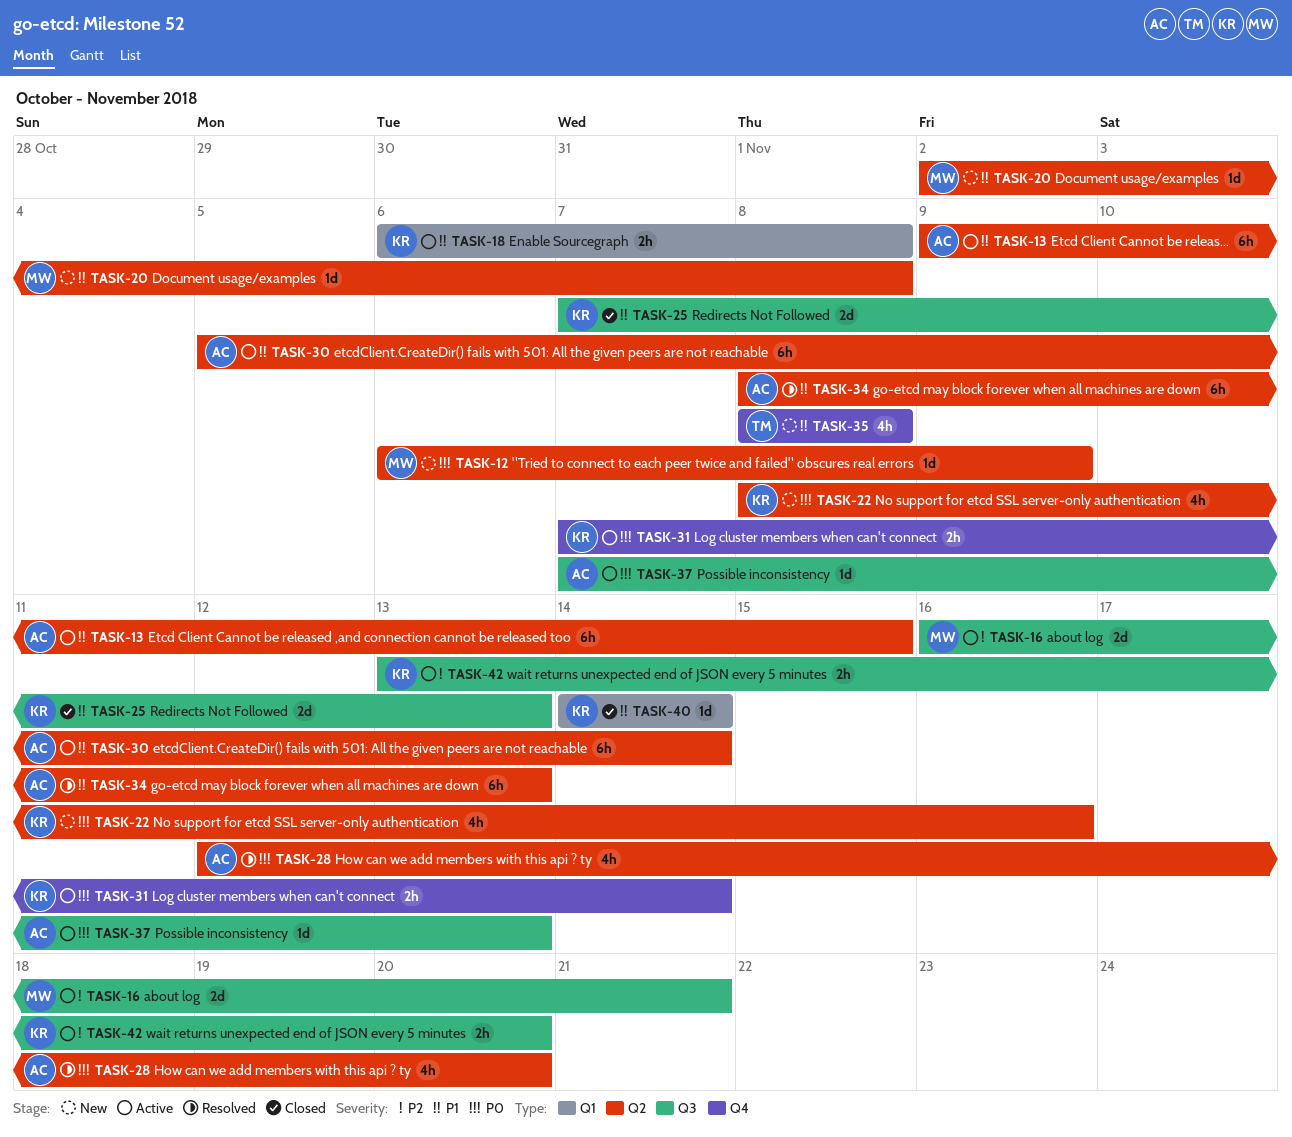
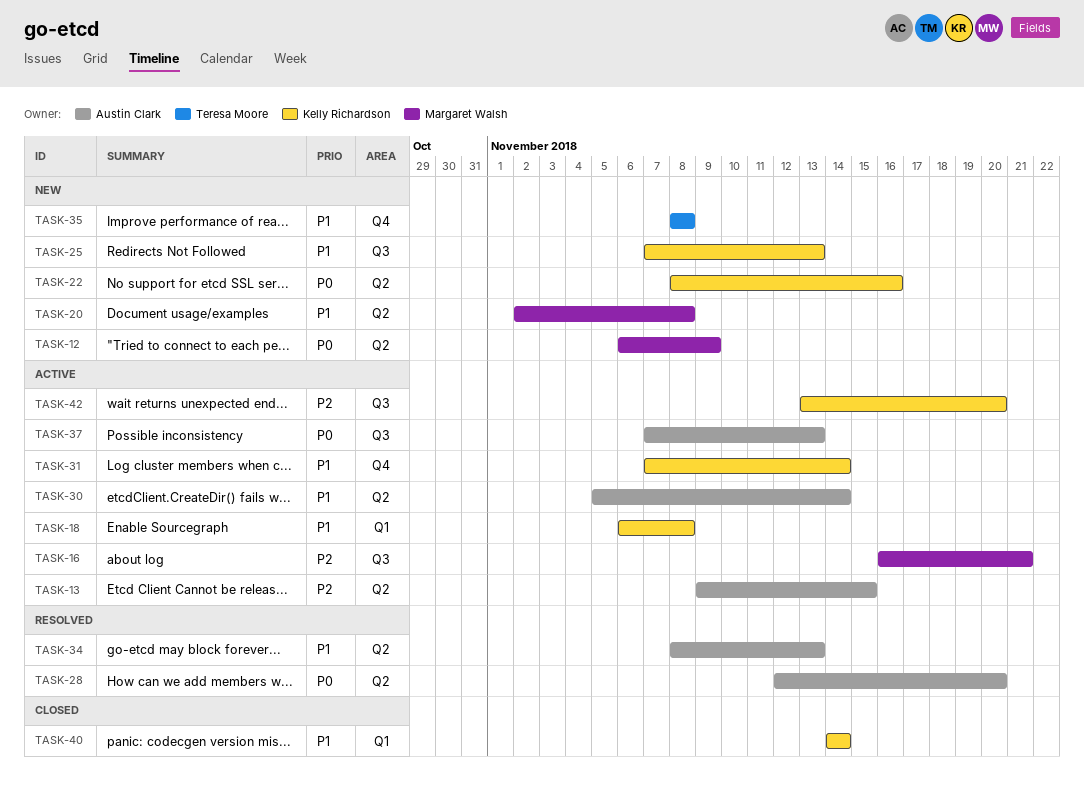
TASK-13, priority: P1 -> P2
TASK-25, status: Closed -> New
TASK-31, priority: P0 -> P1

